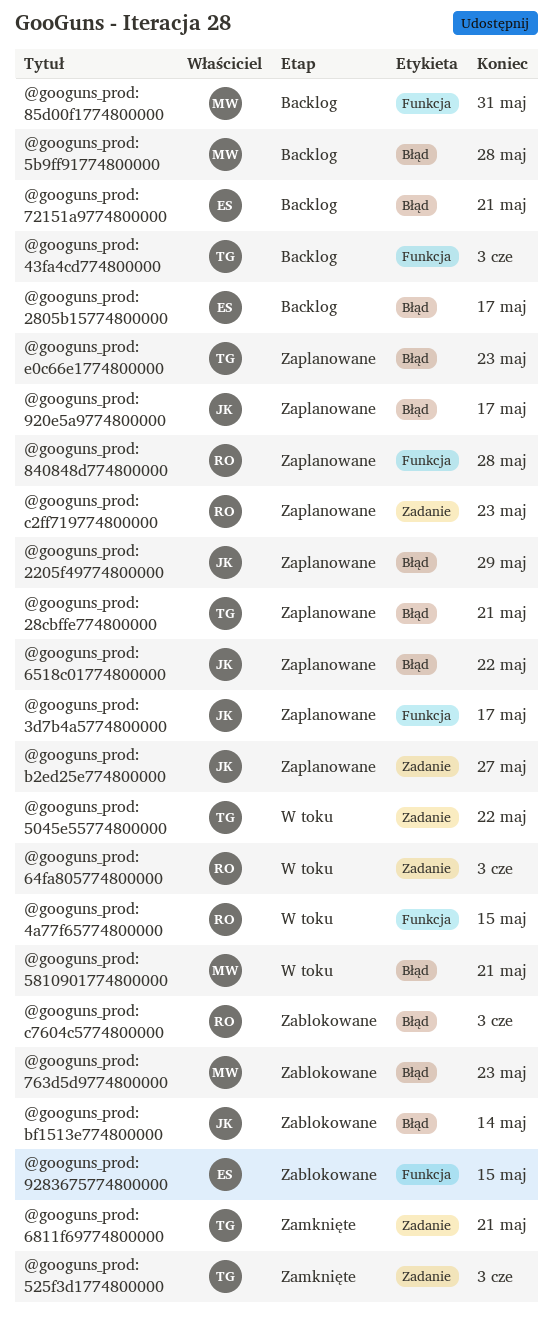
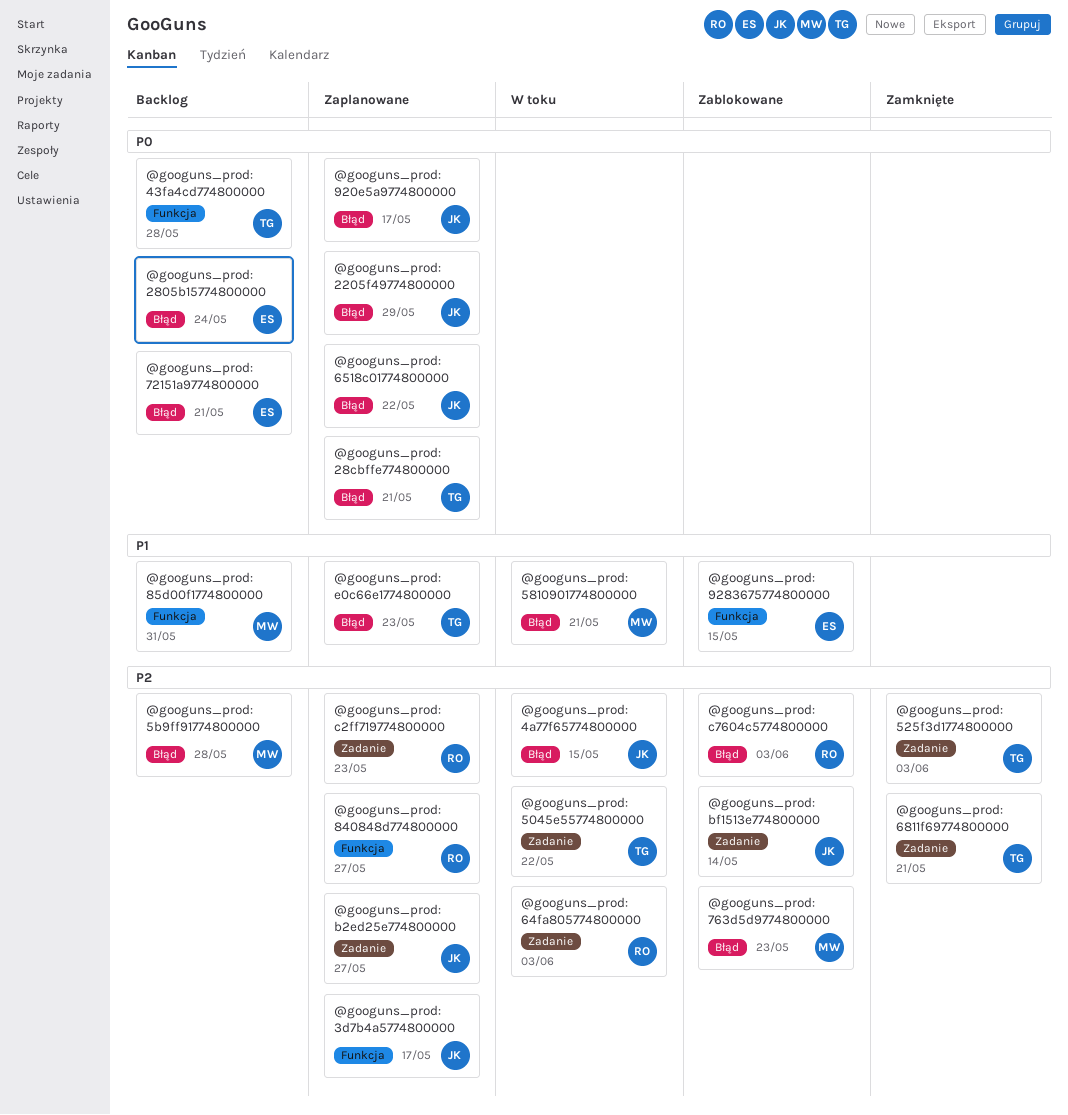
@googuns_prod: 2805b15774800000, due: May 17 -> May 24
@googuns_prod: 43fa4cd774800000, due: Jun 3 -> May 28
@googuns_prod: 4a77f65774800000, owner: RO -> JK
@googuns_prod: 4a77f65774800000, label: Funkcja -> Błąd
@googuns_prod: 840848d774800000, due: May 28 -> May 27
@googuns_prod: bf1513e774800000, label: Błąd -> Zadanie

